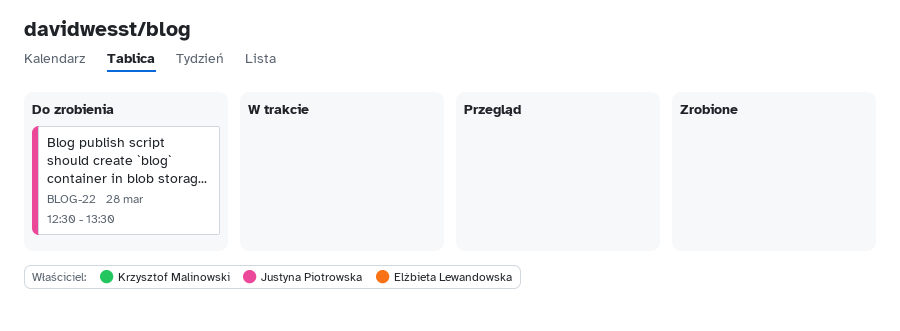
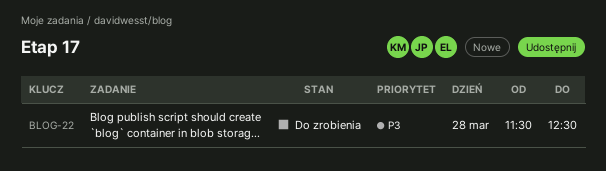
BLOG-22, begins: 12:30 -> 11:30
BLOG-22, ends: 13:30 -> 12:30

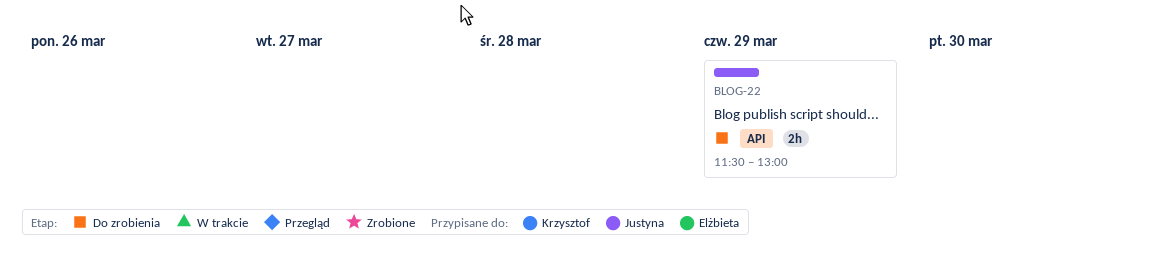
BLOG-22, day: Mar 28 -> Mar 29
BLOG-22, ends: 12:30 -> 13:00

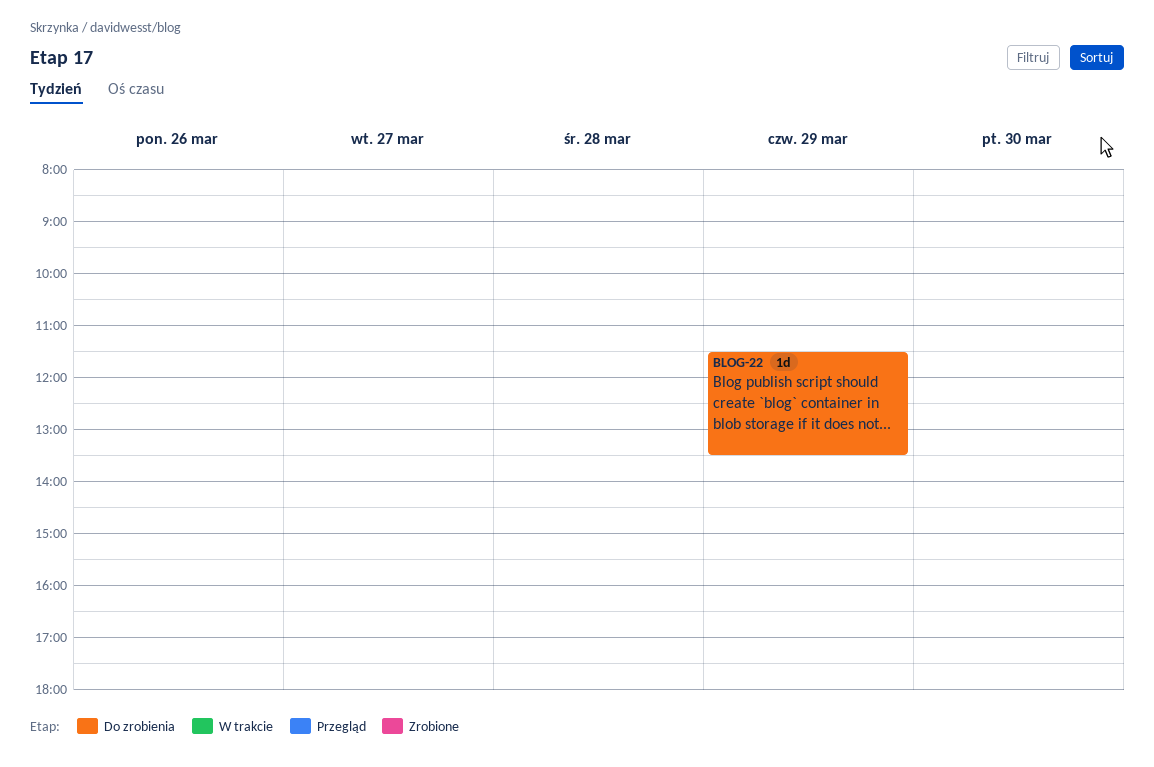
BLOG-22, estimate: 2h -> 1d
BLOG-22, ends: 13:00 -> 13:30

